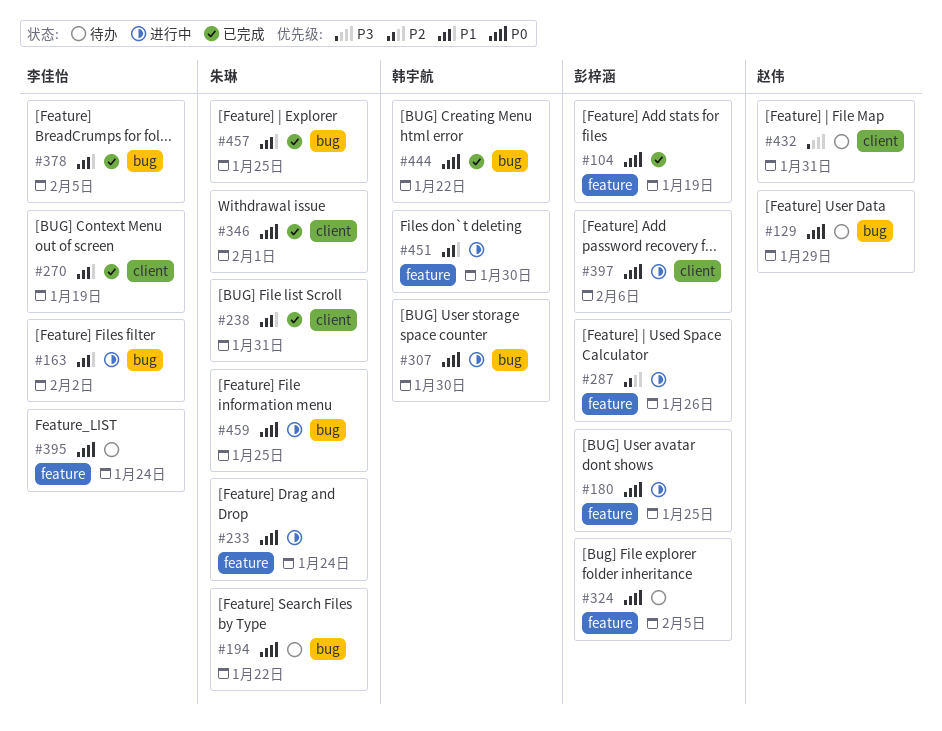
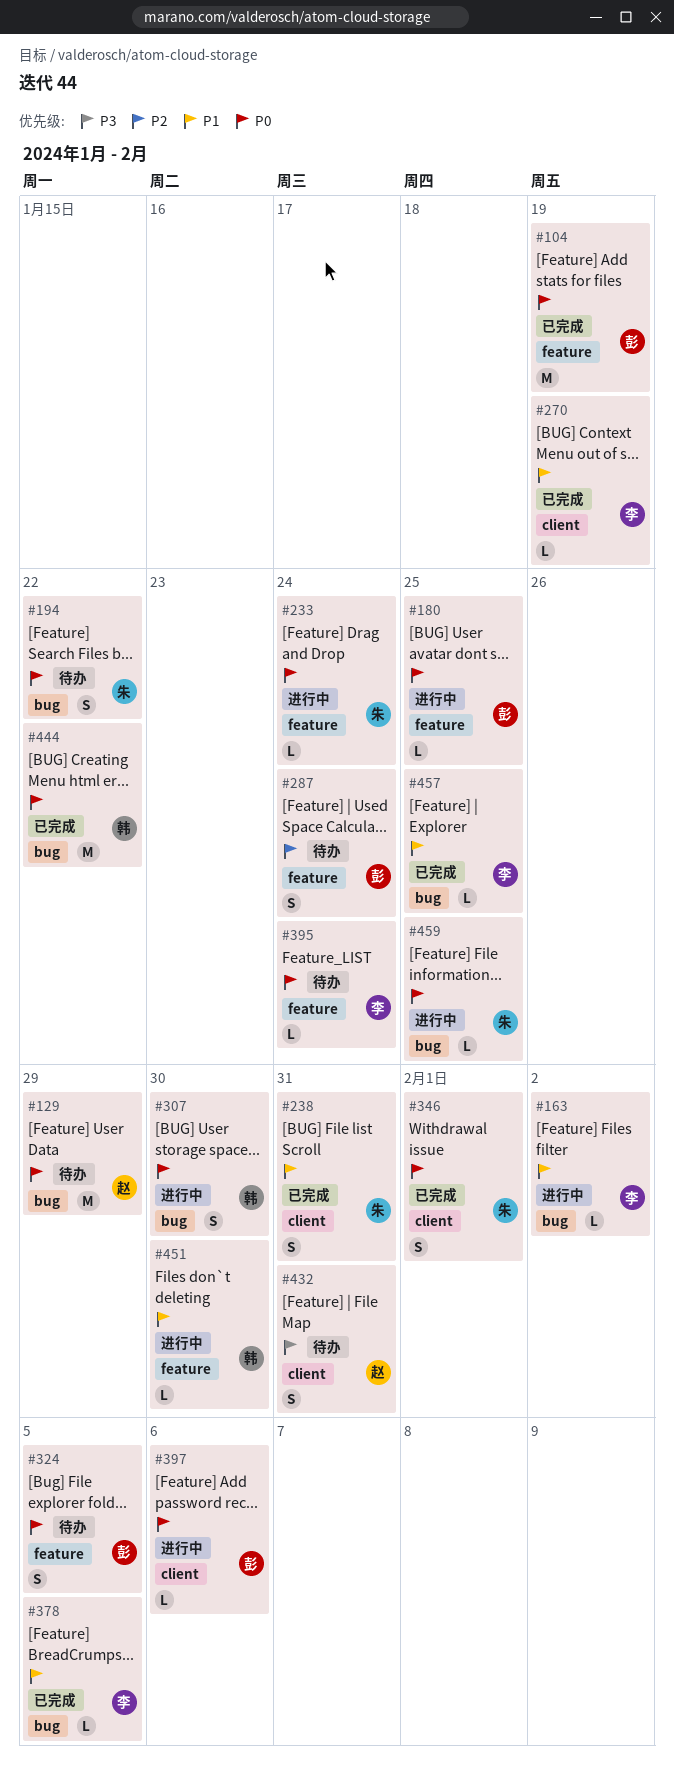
#287, status: 进行中 -> 待办
#287, due: Jan 26 -> Jan 24
#457, owner: 朱琳 -> 李佳怡

